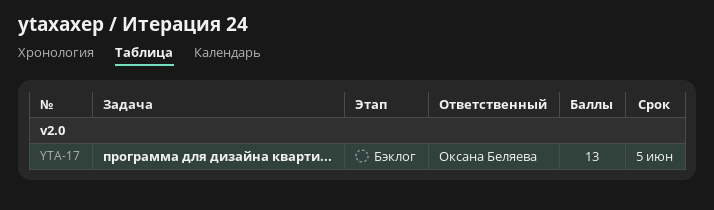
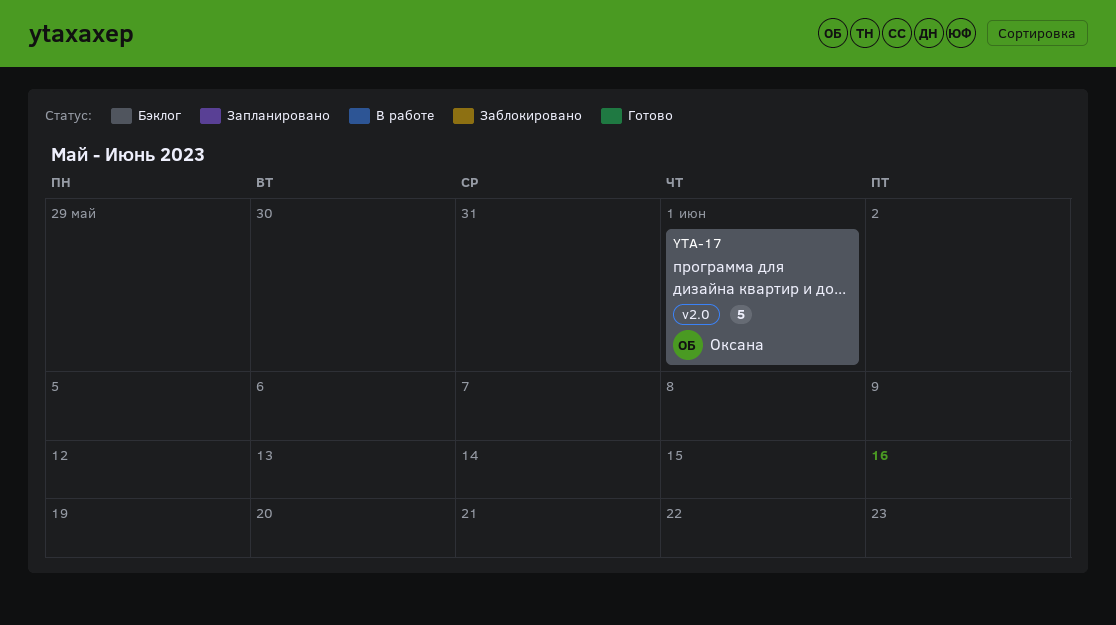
YTA-17, estimate: 13 -> 5
YTA-17, due: Jun 5 -> Jun 1

